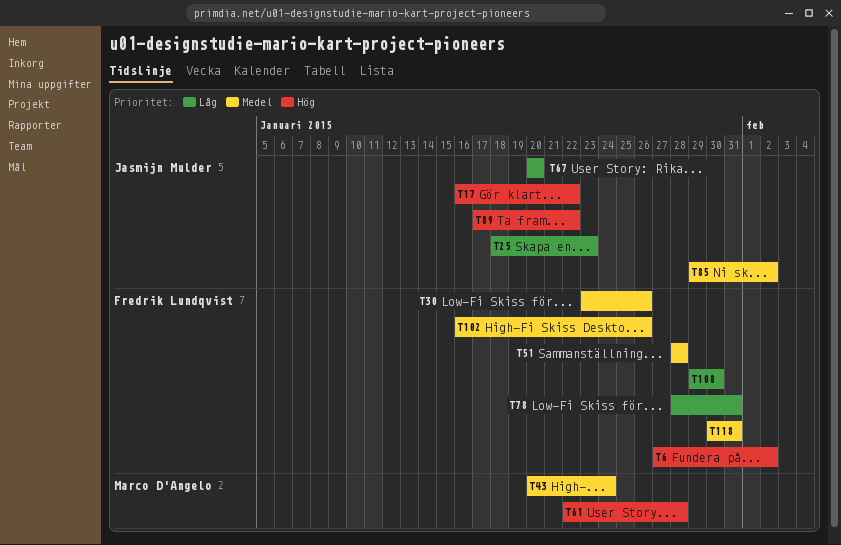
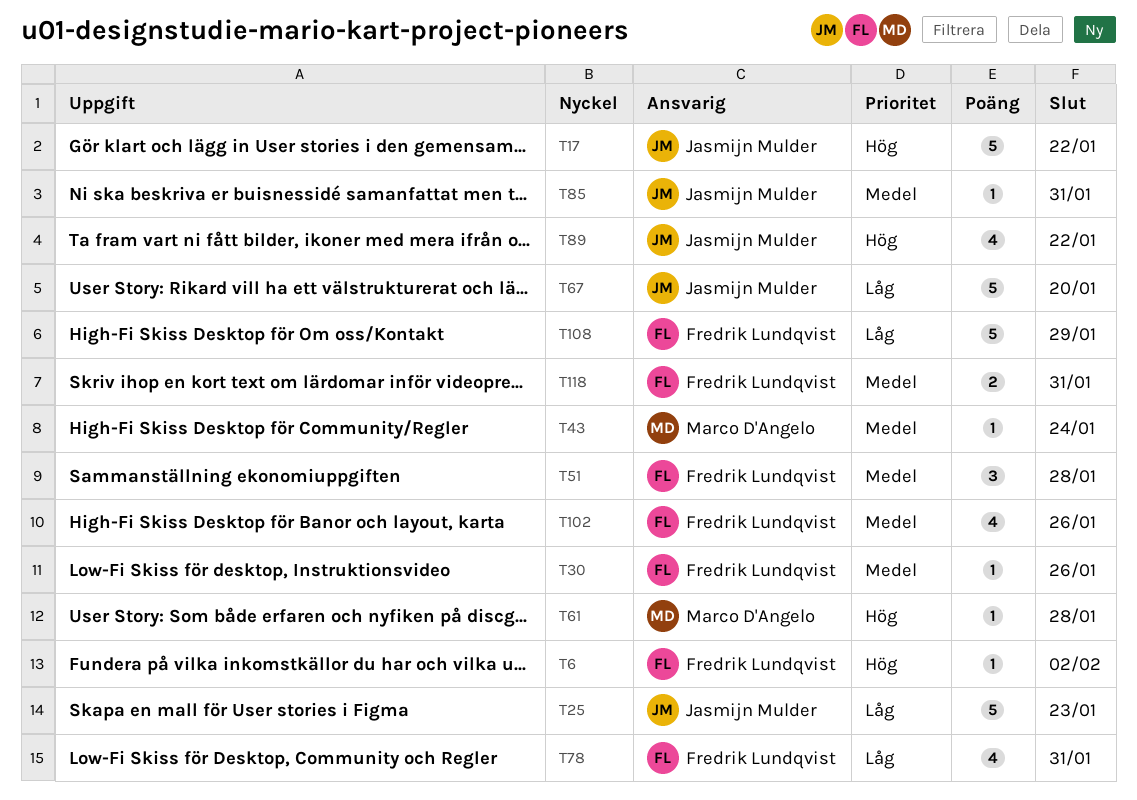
T85, due: Feb 2 -> Jan 31
T108, due: Jan 30 -> Jan 29

